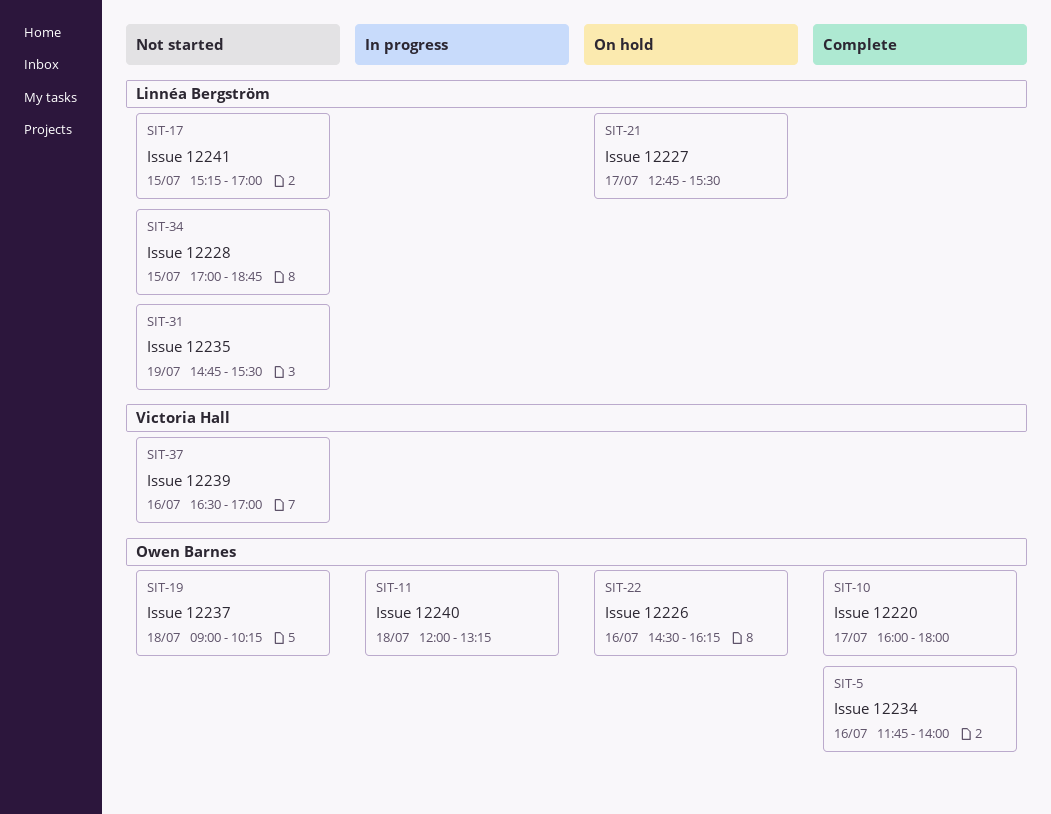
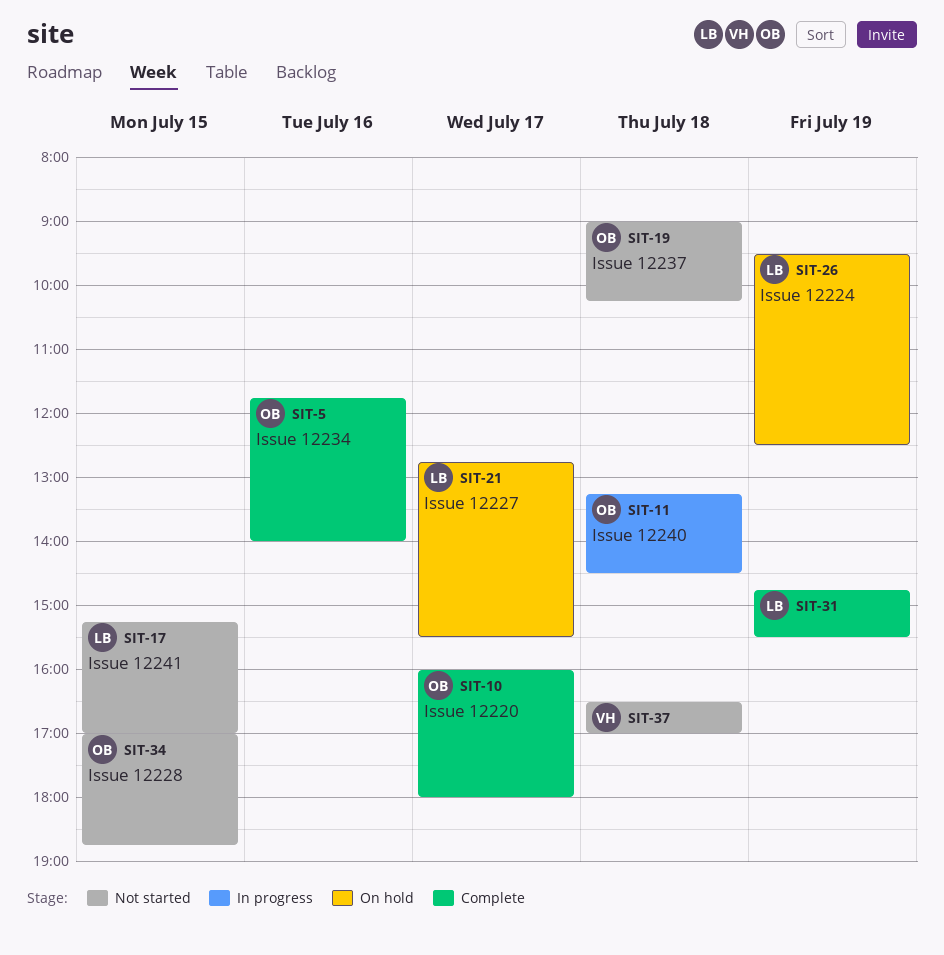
SIT-11, begins: 12:00 -> 13:15
SIT-11, ends: 13:15 -> 14:30
SIT-22: present -> none
SIT-26: none -> present
SIT-31, status: Not started -> Complete
SIT-34, owner: Linnéa Bergström -> Owen Barnes
SIT-37, day: Jul 16 -> Jul 18

